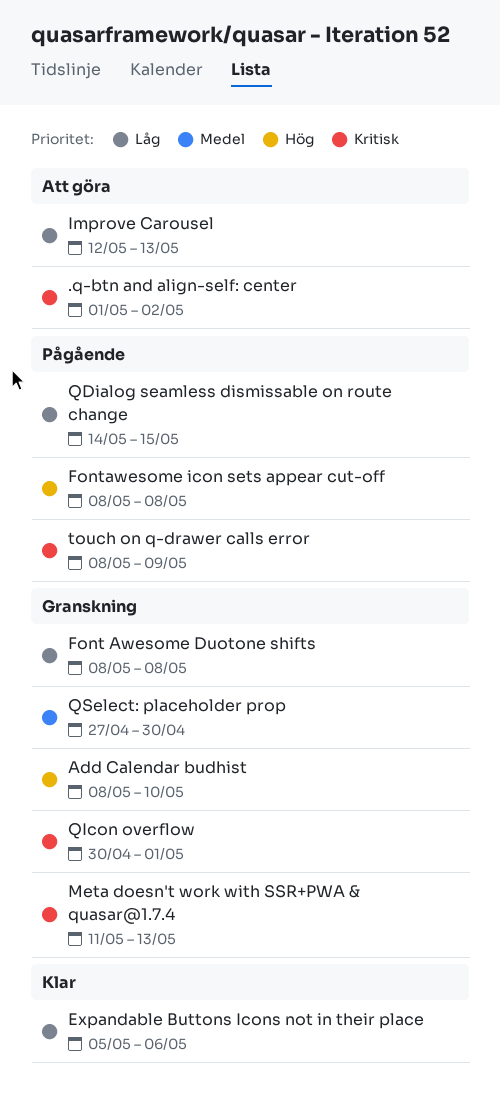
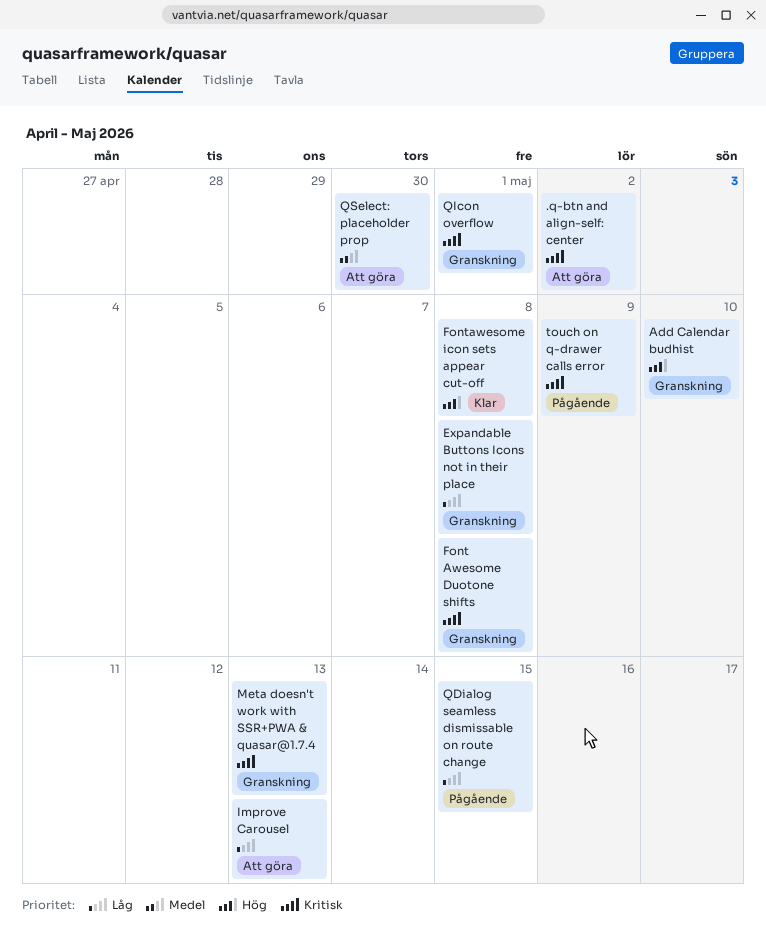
Expandable Buttons Icons not in their place, status: Klar -> Granskning
Expandable Buttons Icons not in their place, due: May 6 -> May 8
Font Awesome Duotone shifts, priority: Låg -> Kritisk
Fontawesome icon sets appear cut-off, status: Pågående -> Klar
QSelect: placeholder prop, status: Granskning -> Att göra

